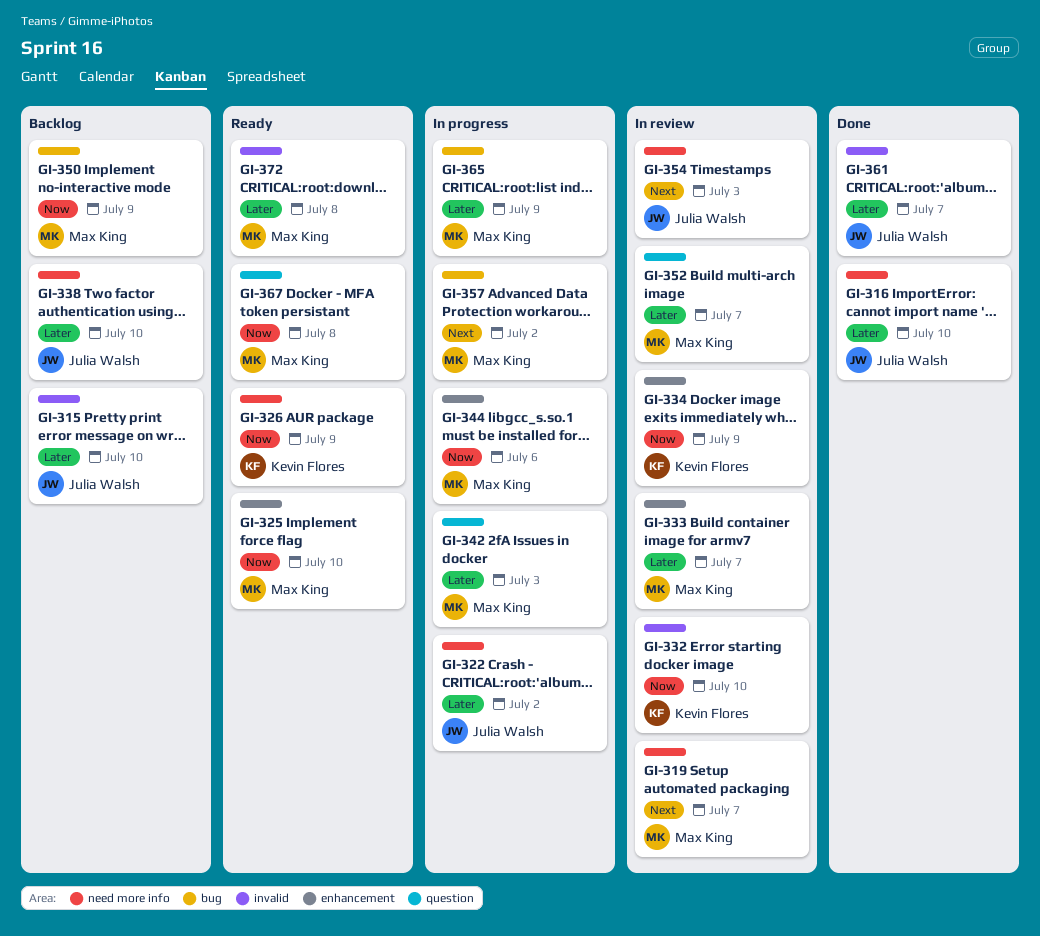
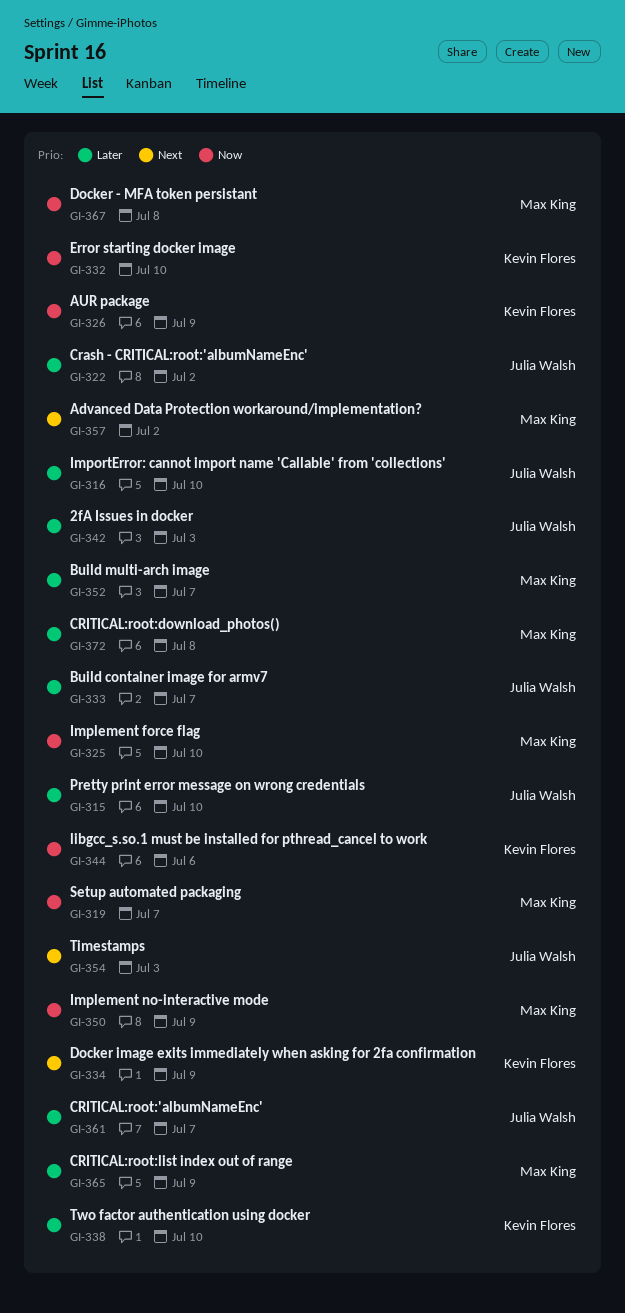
GI-319, priority: Next -> Now
GI-333, owner: Max King -> Julia Walsh
GI-334, priority: Now -> Next
GI-338, owner: Julia Walsh -> Kevin Flores
GI-342, owner: Max King -> Julia Walsh
GI-344, owner: Max King -> Kevin Flores

